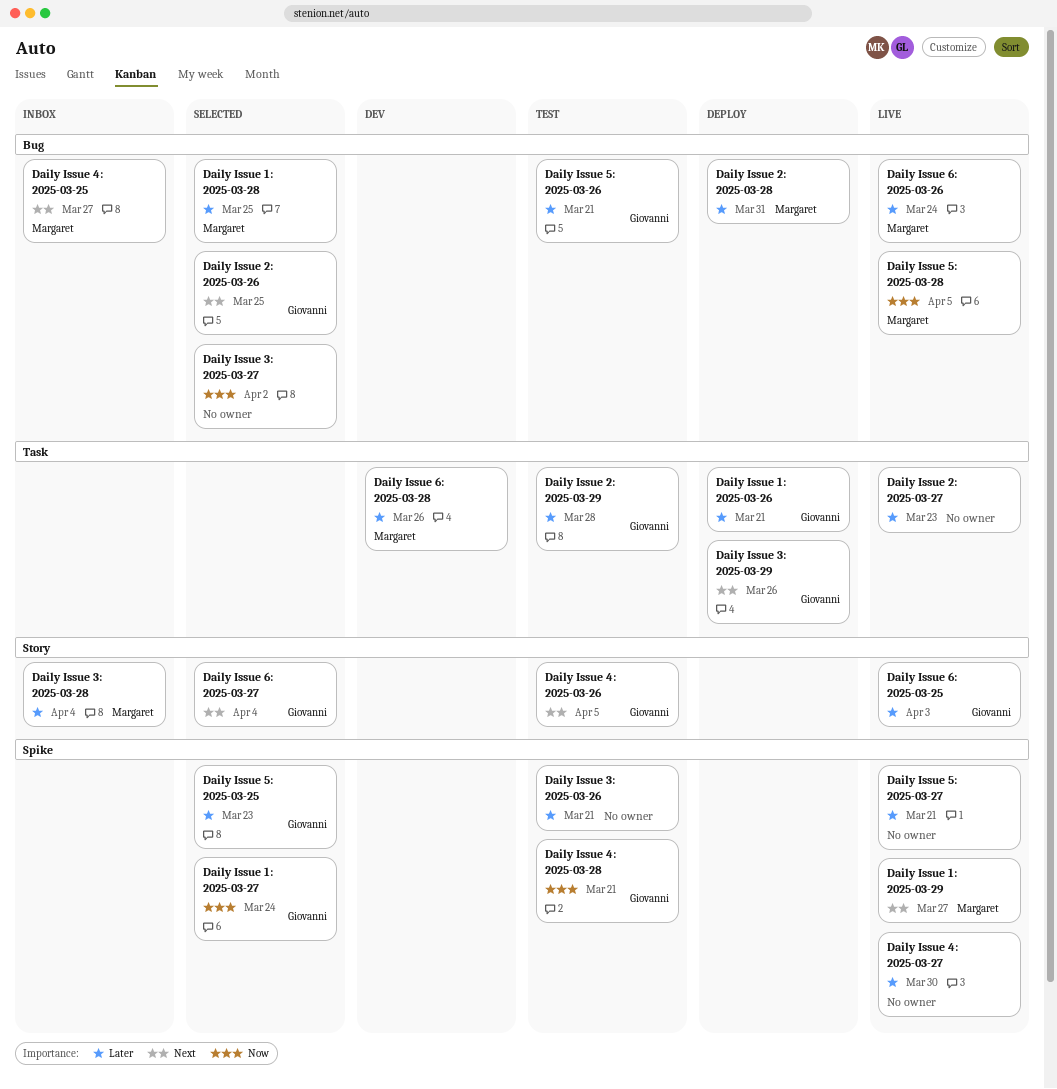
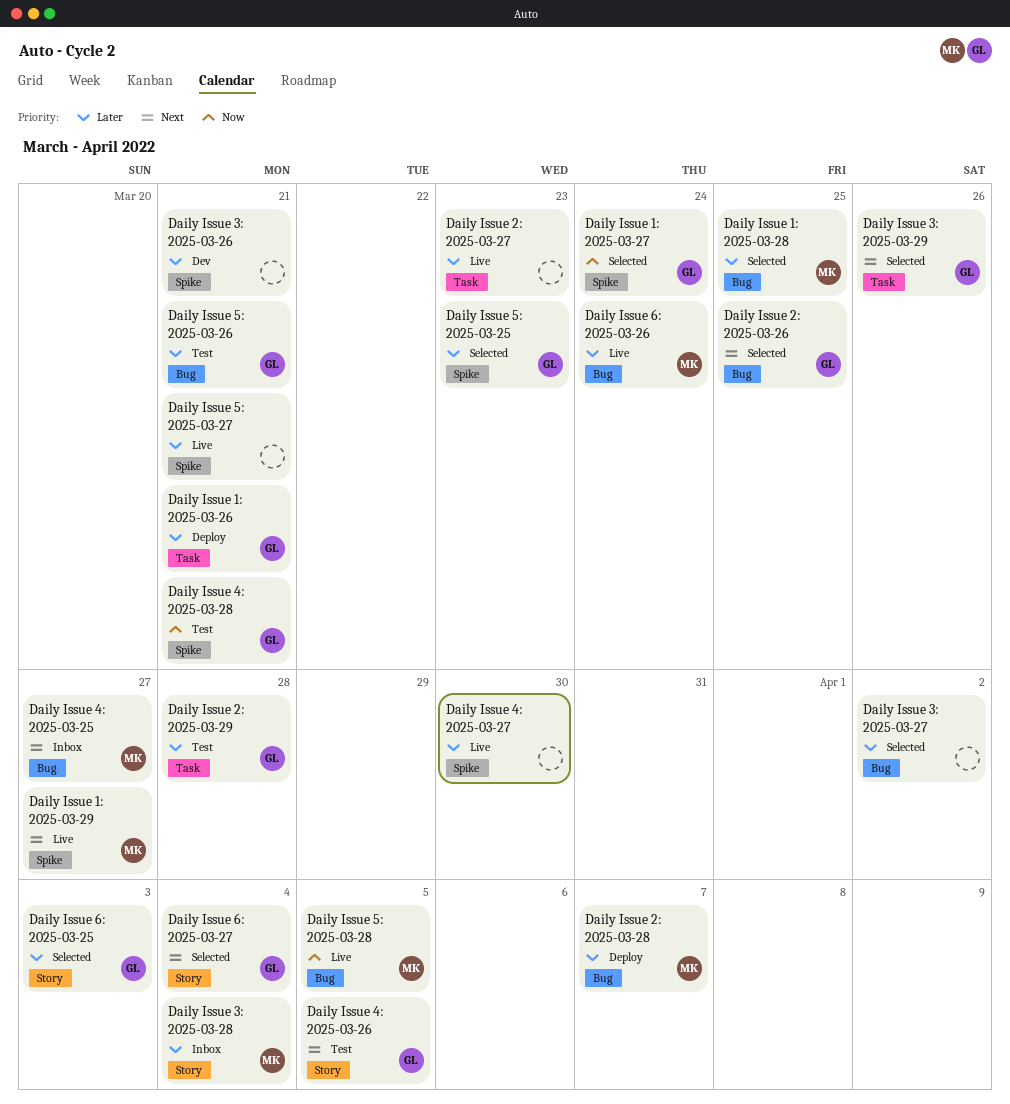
Daily Issue 2: 2025-03-28, due: Mar 31 -> Apr 7
Daily Issue 3: 2025-03-26, status: Test -> Dev
Daily Issue 3: 2025-03-27, priority: Now -> Later
Daily Issue 3: 2025-03-29, status: Deploy -> Selected
Daily Issue 6: 2025-03-25, status: Live -> Selected
Daily Issue 6: 2025-03-28: present -> none

